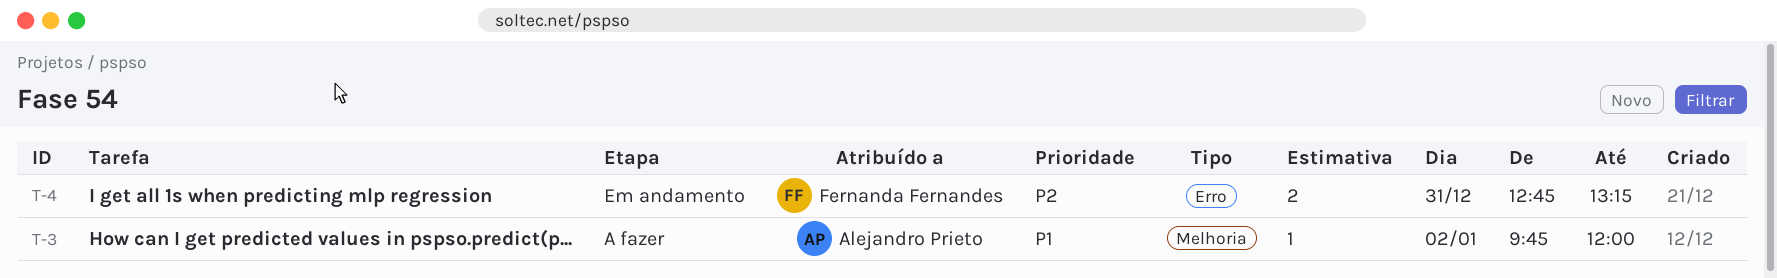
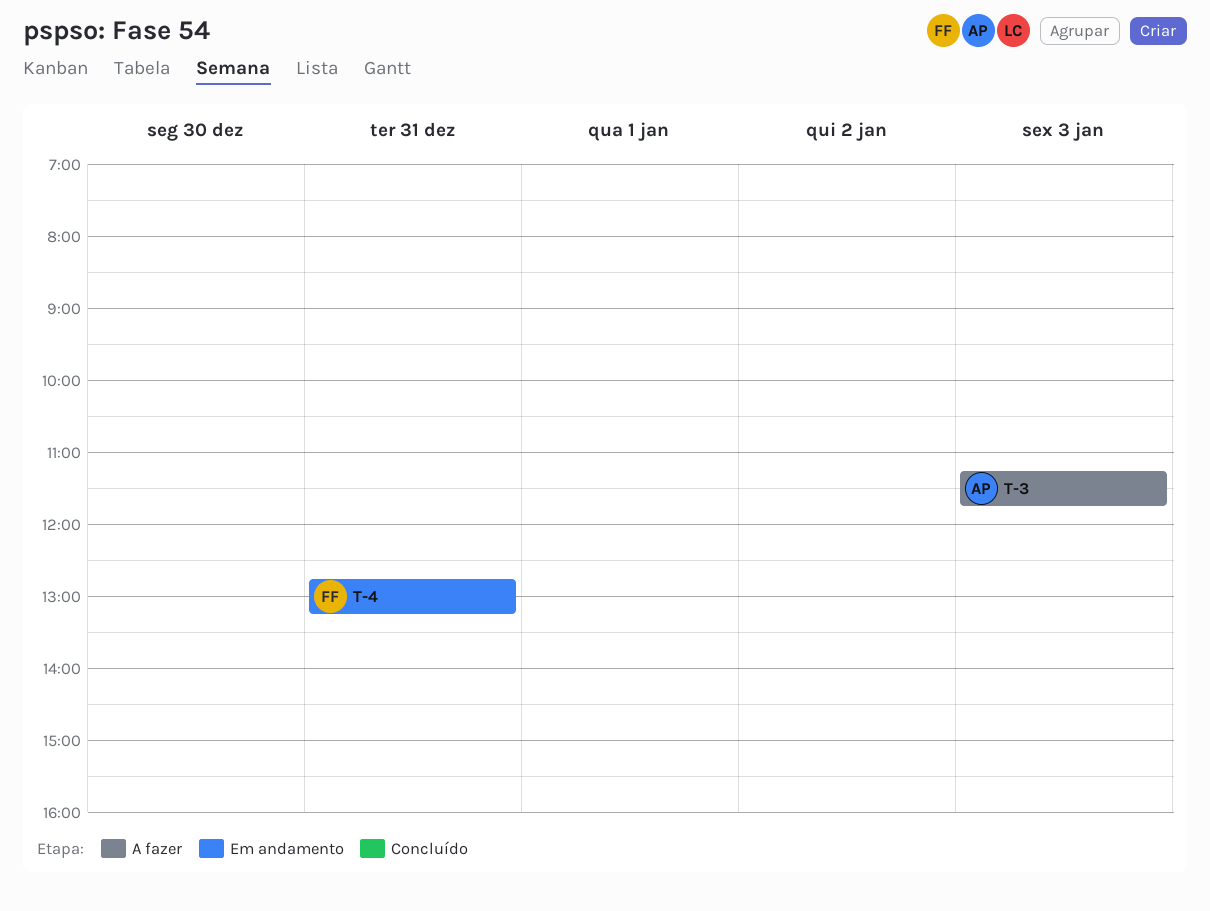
T-3, day: Jan 2 -> Jan 3
T-3, begins: 09:45 -> 11:15
T-3, ends: 12:00 -> 11:45

